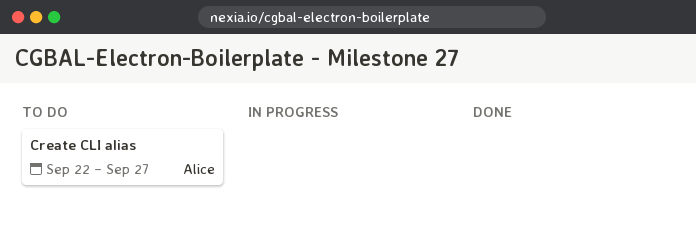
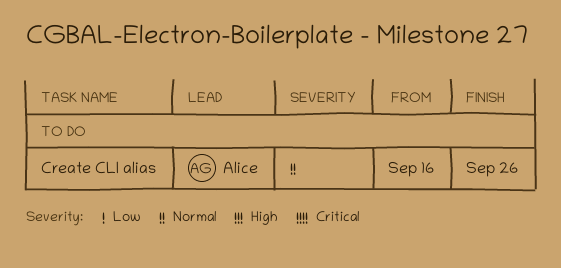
Create CLI alias, start: Sep 22 -> Sep 16
Create CLI alias, due: Sep 27 -> Sep 26

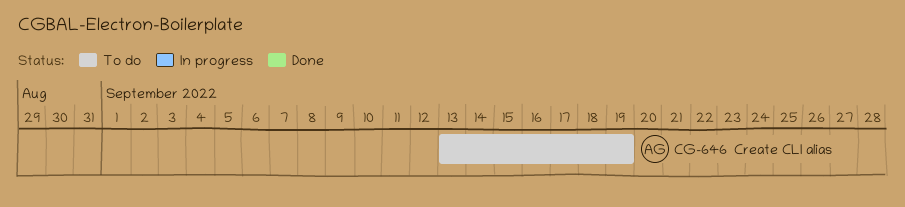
Create CLI alias, start: Sep 16 -> Sep 13
Create CLI alias, due: Sep 26 -> Sep 19

